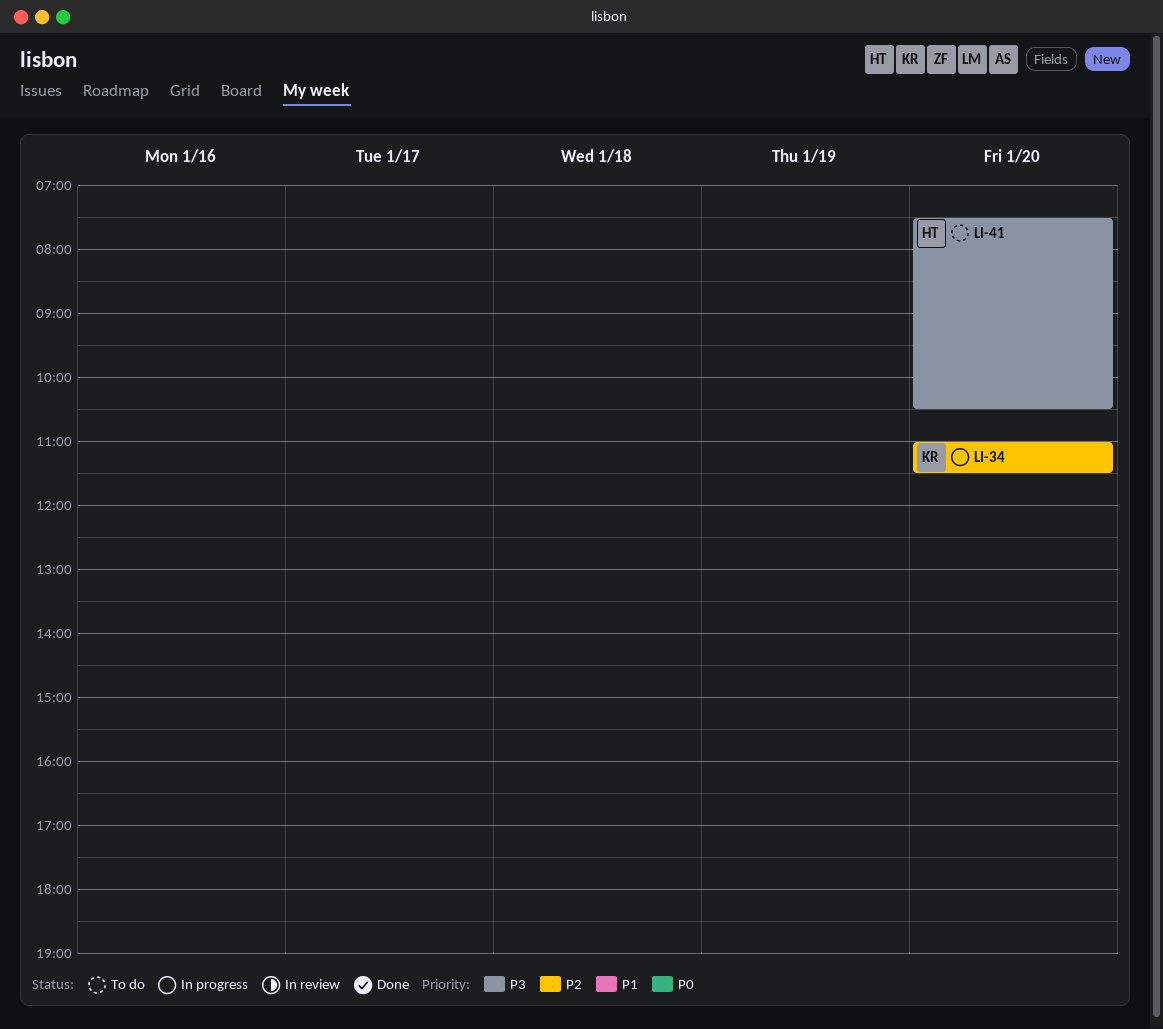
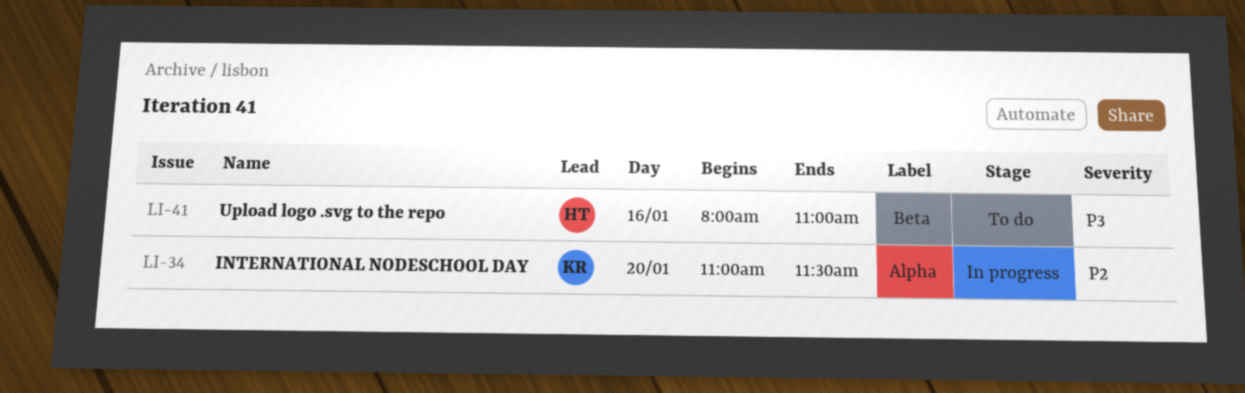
LI-41, day: Jan 20 -> Jan 16
LI-41, begins: 07:30 -> 08:00
LI-41, ends: 10:30 -> 11:00

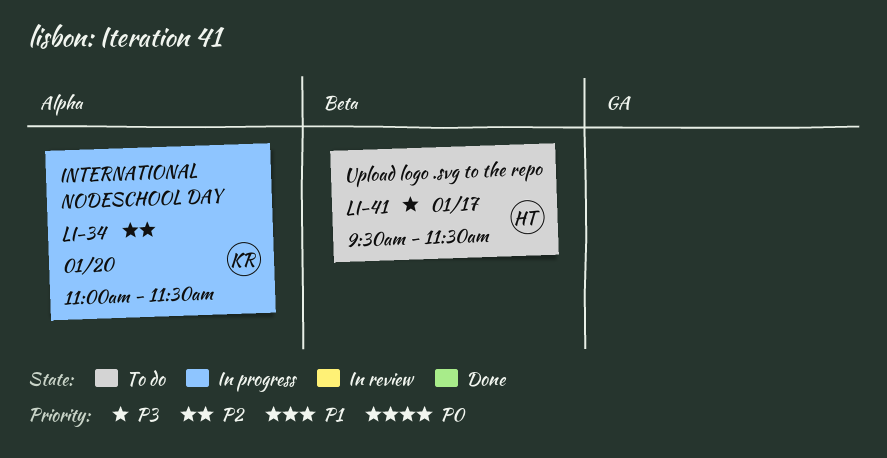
LI-41, day: Jan 16 -> Jan 17
LI-41, begins: 08:00 -> 09:30
LI-41, ends: 11:00 -> 11:30

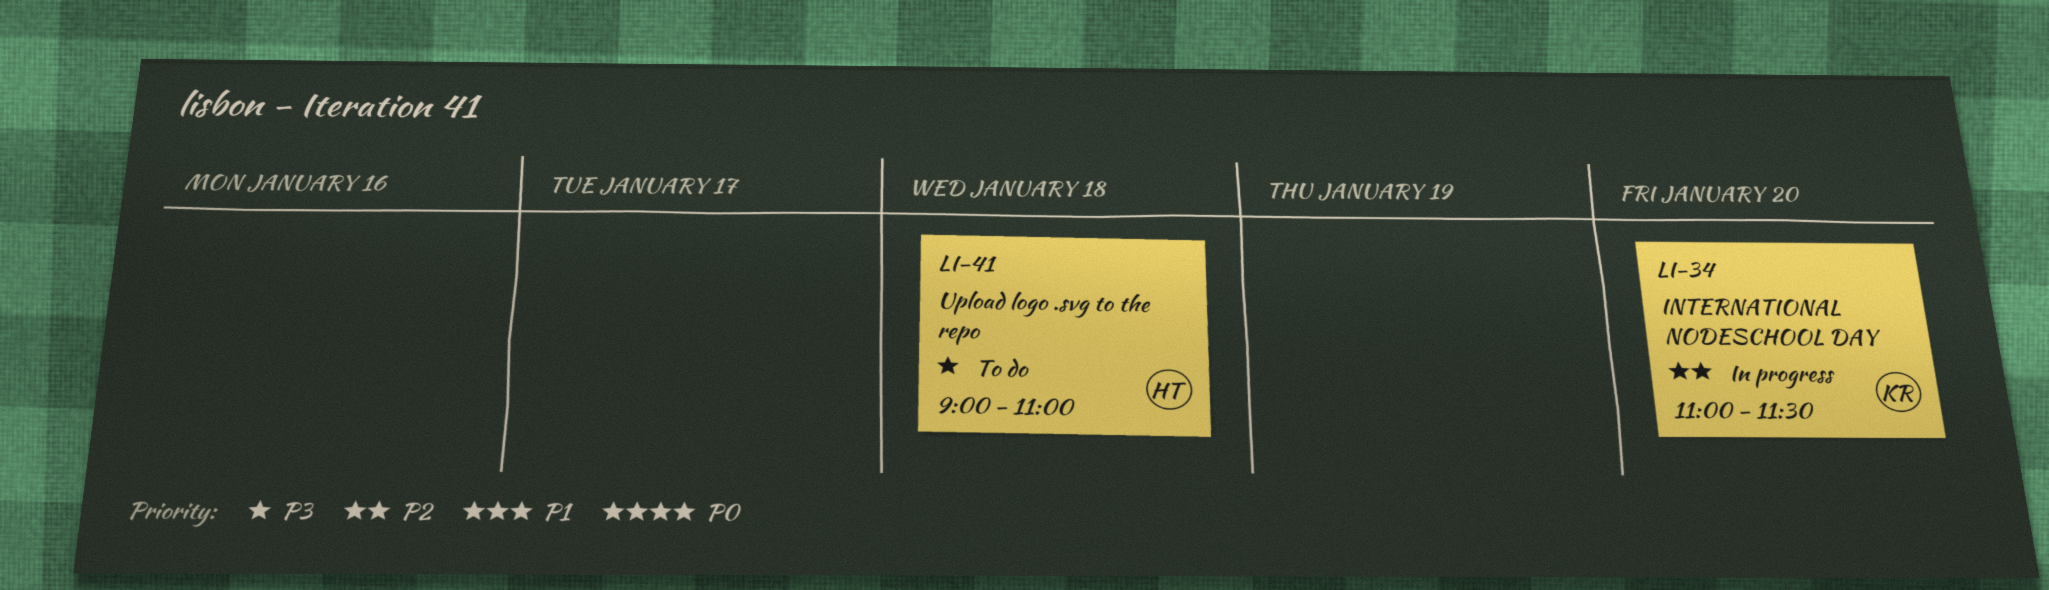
LI-41, day: Jan 17 -> Jan 18
LI-41, begins: 09:30 -> 09:00
LI-41, ends: 11:30 -> 11:00

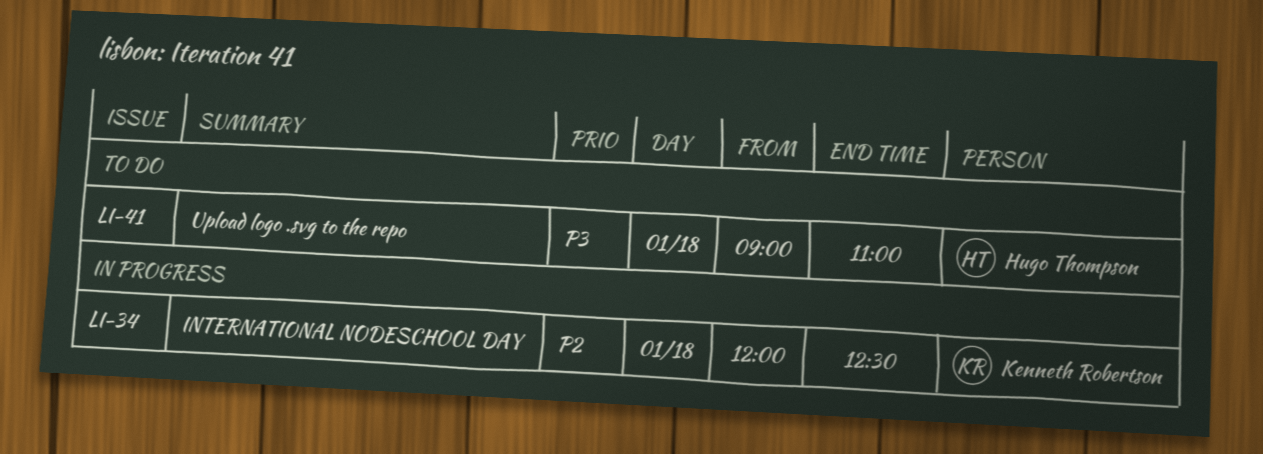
LI-34, day: Jan 20 -> Jan 18
LI-34, begins: 11:00 -> 12:00
LI-34, ends: 11:30 -> 12:30

